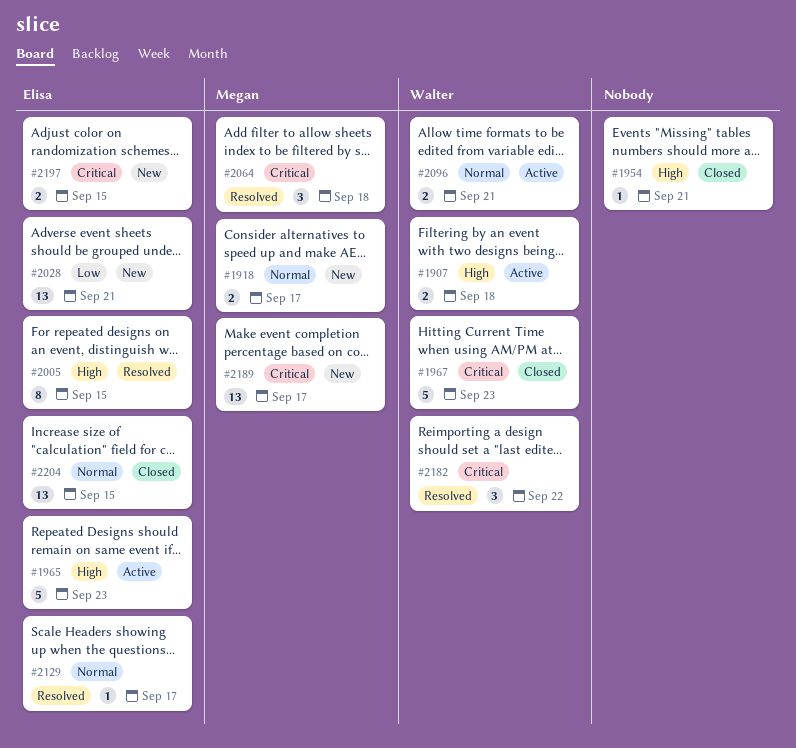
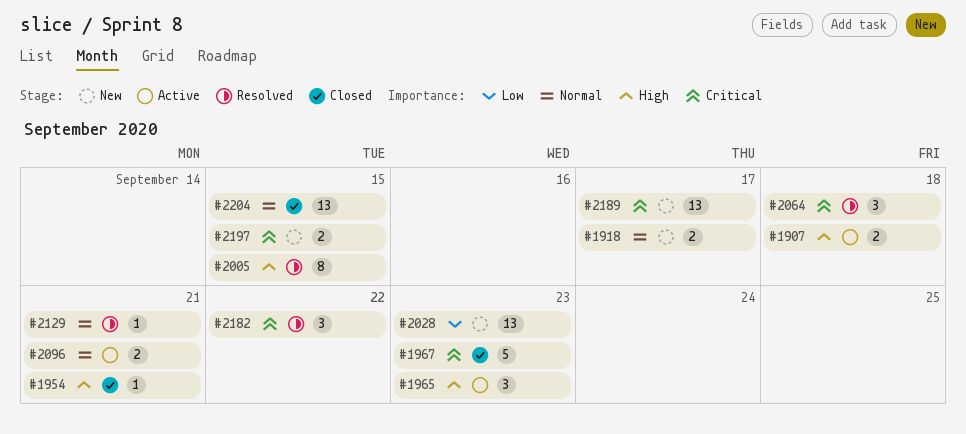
#1965, estimate: 5 -> 3
#2028, due: Sep 21 -> Sep 23
#2129, due: Sep 17 -> Sep 21

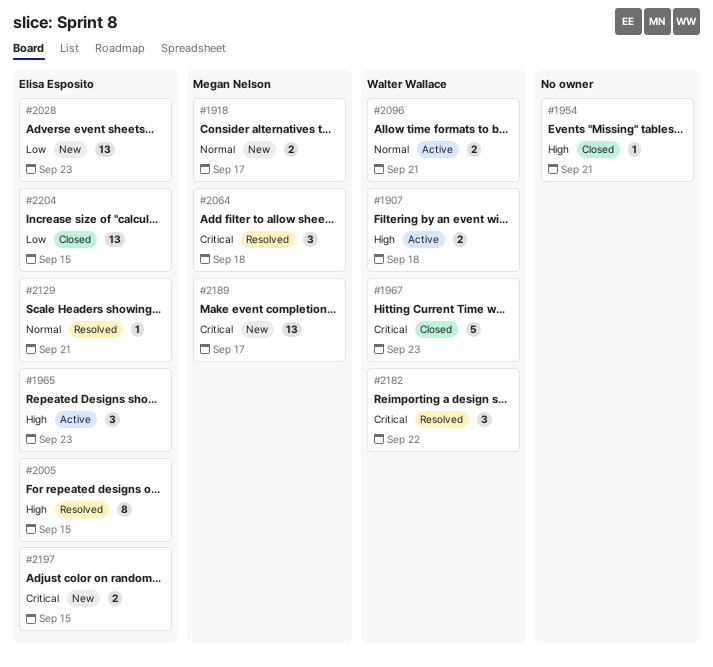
#2204, priority: Normal -> Low

